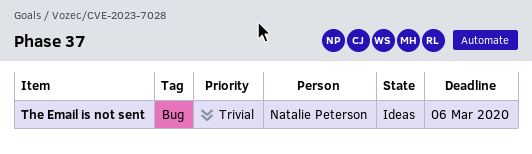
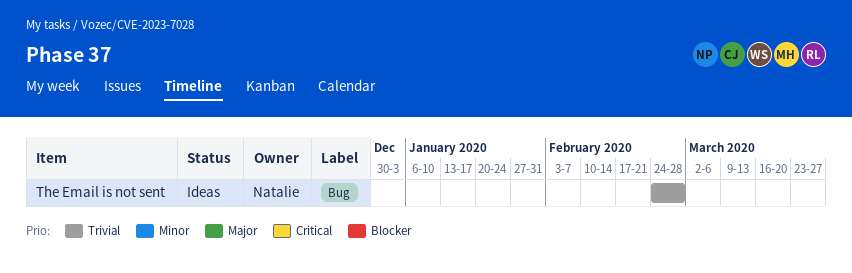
The Email is not sent, due: Mar 6 -> Feb 28

